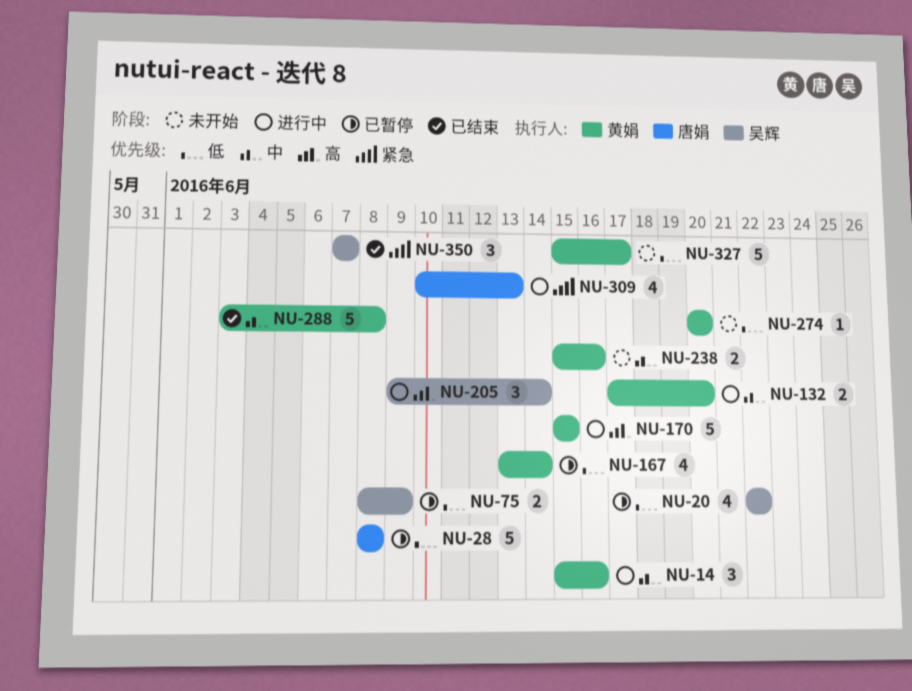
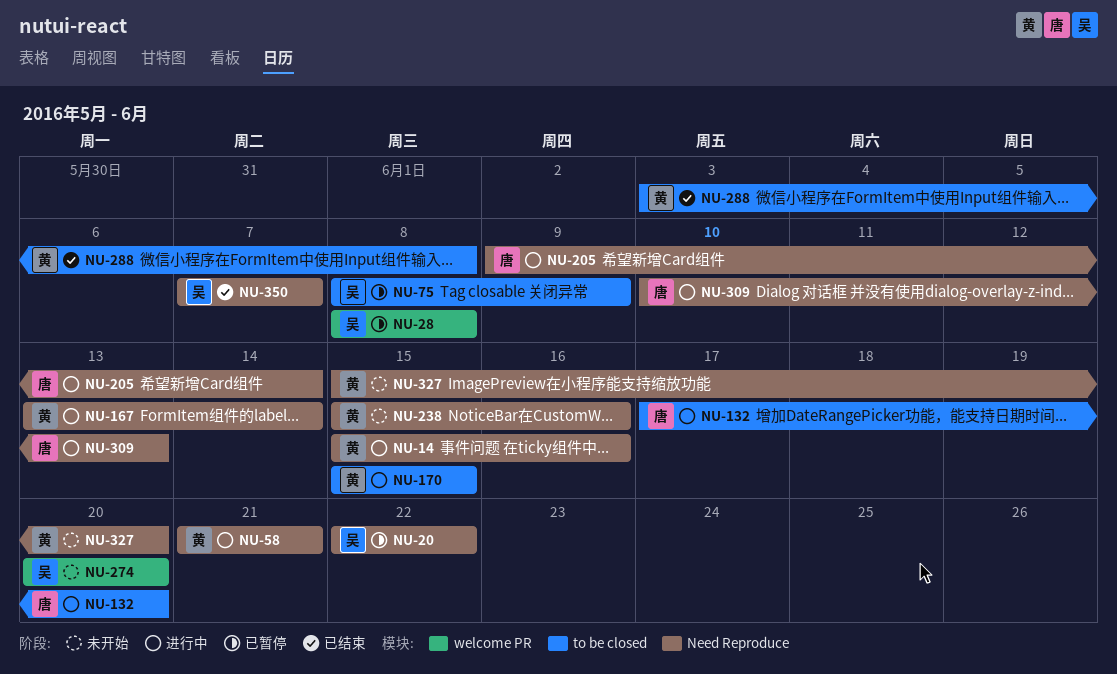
NU-28, owner: 唐娟 -> 吴辉
NU-58: none -> present
NU-132, owner: 黄娟 -> 唐娟
NU-167, status: 已暂停 -> 进行中
NU-205, owner: 吴辉 -> 唐娟
NU-274, owner: 黄娟 -> 吴辉
NU-327, due: Jun 17 -> Jun 20

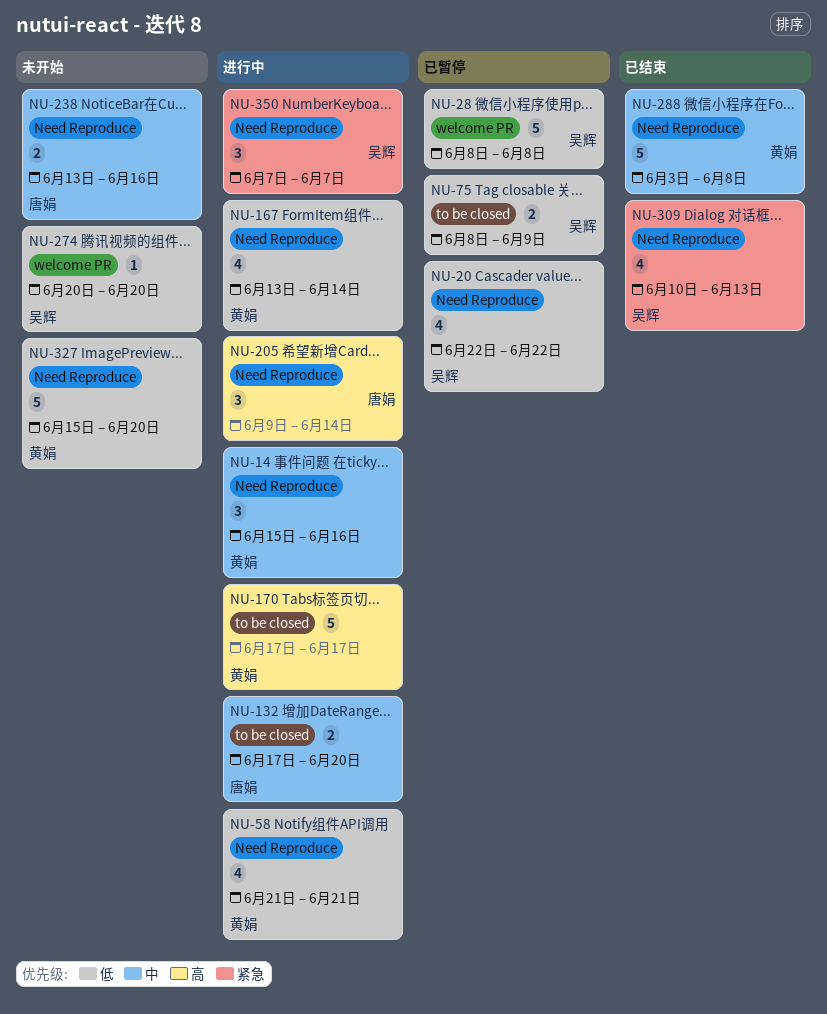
NU-170, start: Jun 15 -> Jun 17
NU-170, due: Jun 15 -> Jun 17
NU-238, owner: 黄娟 -> 唐娟
NU-238, start: Jun 15 -> Jun 13
NU-288, label: to be closed -> Need Reproduce
NU-309, status: 进行中 -> 已结束
NU-309, owner: 唐娟 -> 吴辉
NU-350, status: 已结束 -> 进行中

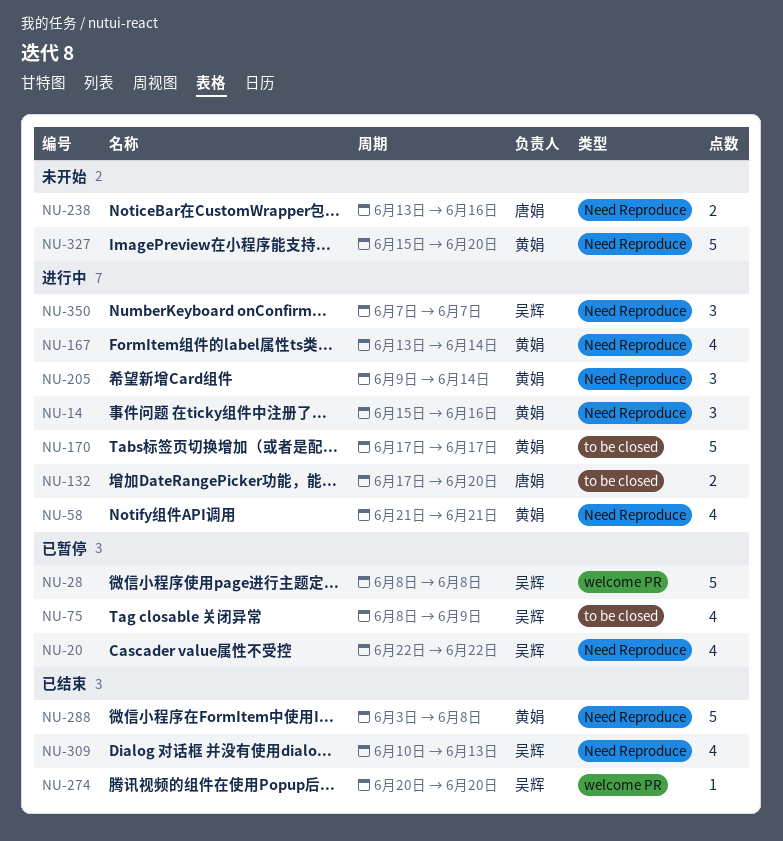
NU-75, estimate: 2 -> 4
NU-205, owner: 唐娟 -> 黄娟
NU-274, status: 未开始 -> 已结束

